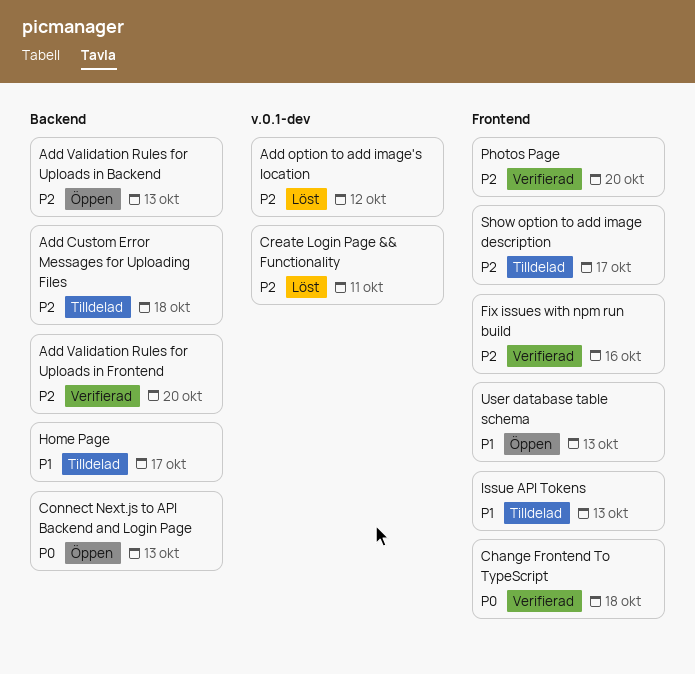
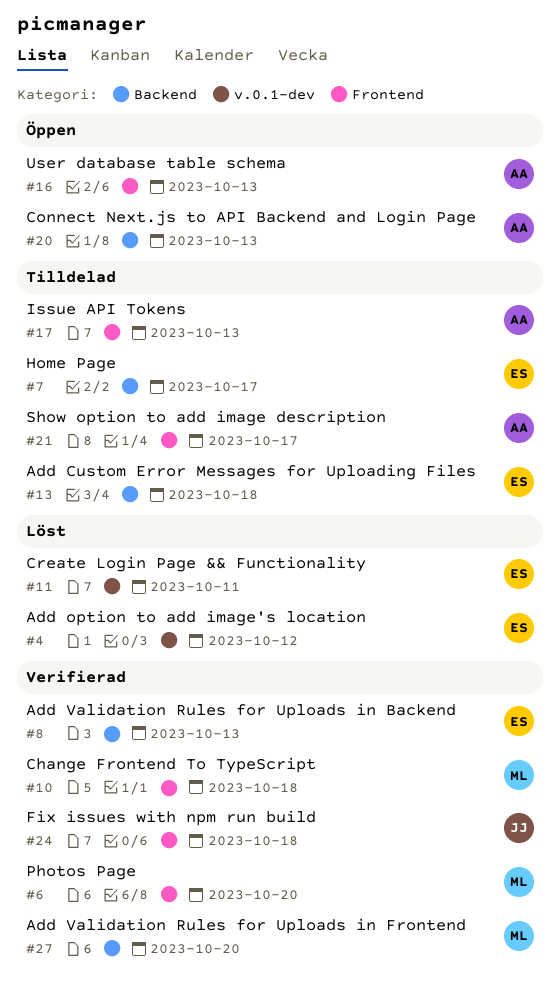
Add Validation Rules for Uploads in Backend, status: Öppen -> Verifierad
Fix issues with npm run build, due: Oct 16 -> Oct 18

